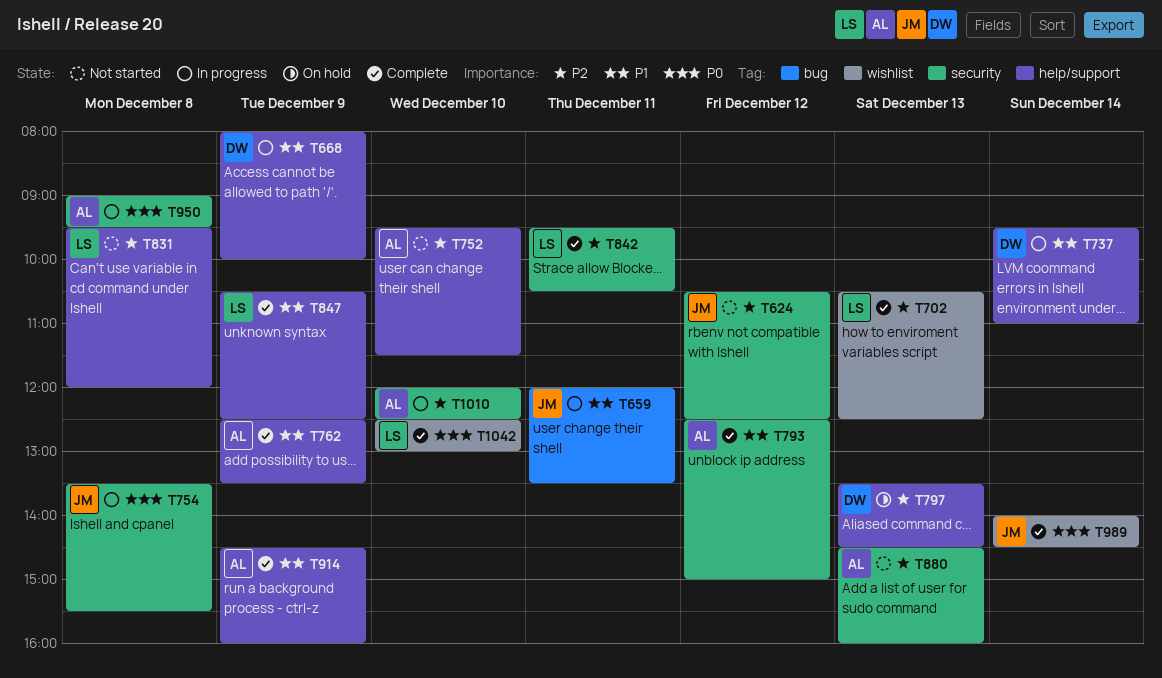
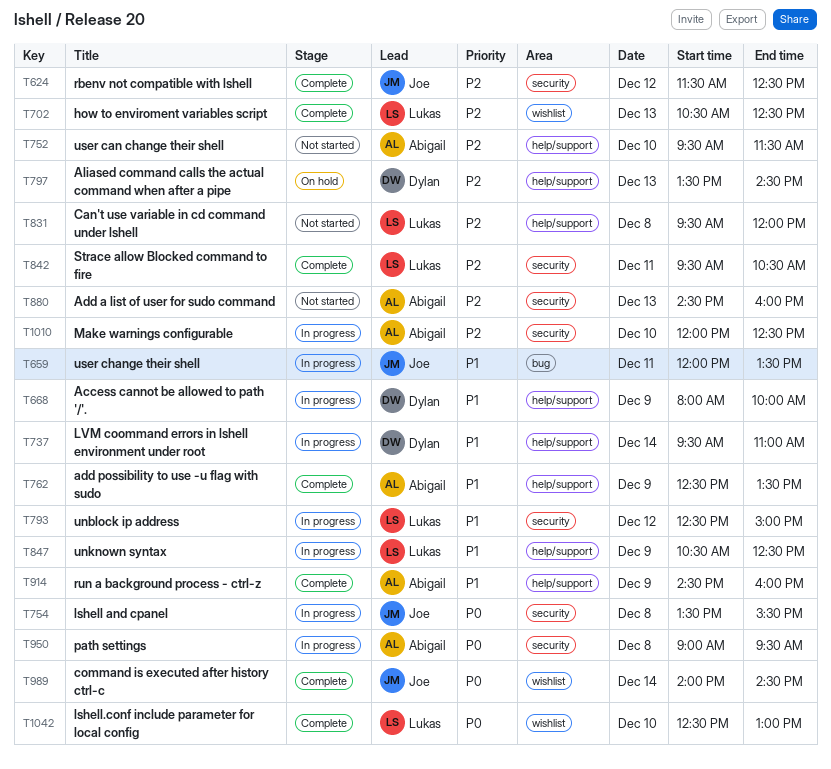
T624, status: Not started -> Complete
T624, begins: 10:30 -> 11:30
T793, status: Complete -> In progress
T793, owner: Abigail -> Lukas
T847, status: Complete -> In progress

